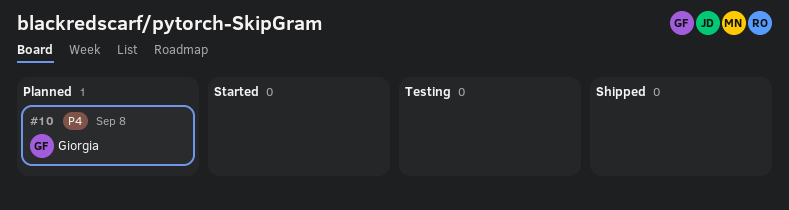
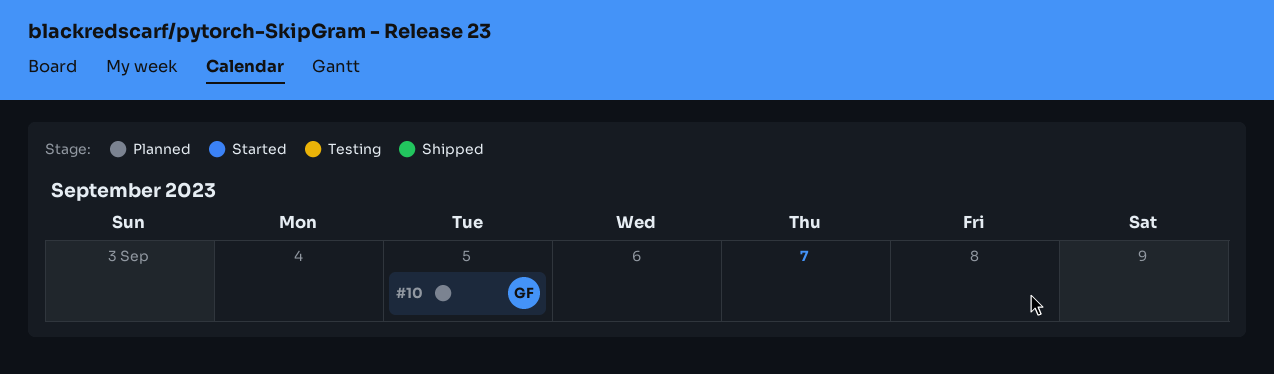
#10, day: Sep 8 -> Sep 5

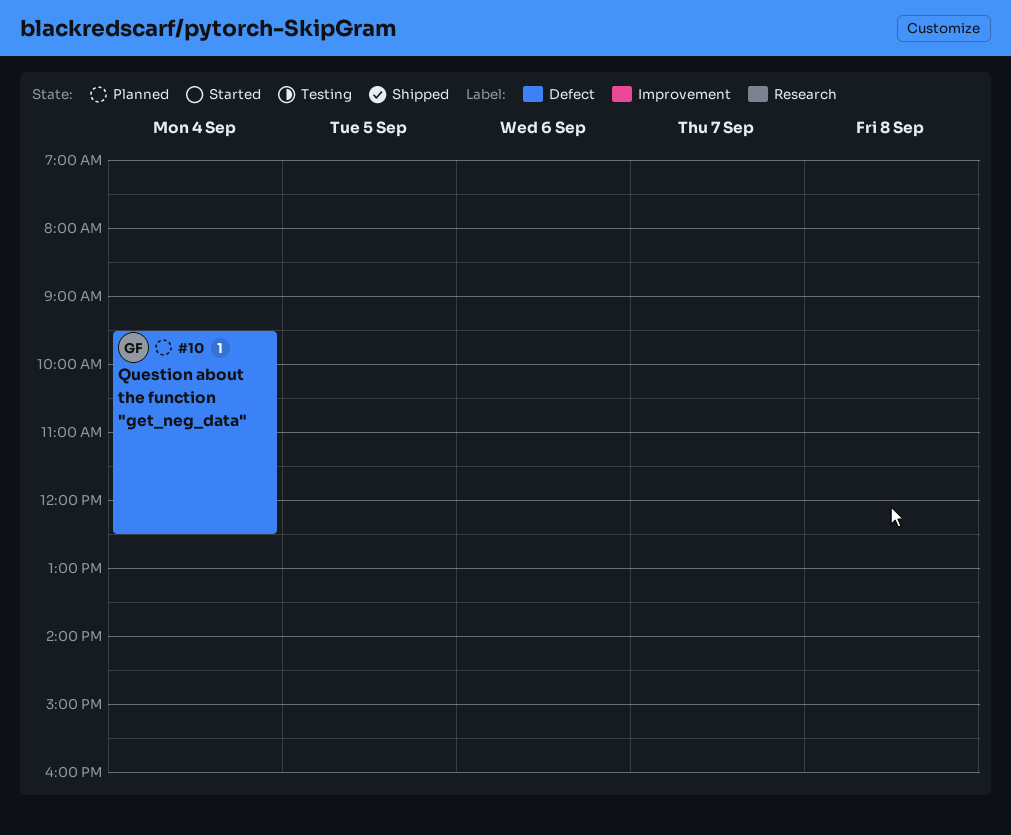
#10, day: Sep 5 -> Sep 4

